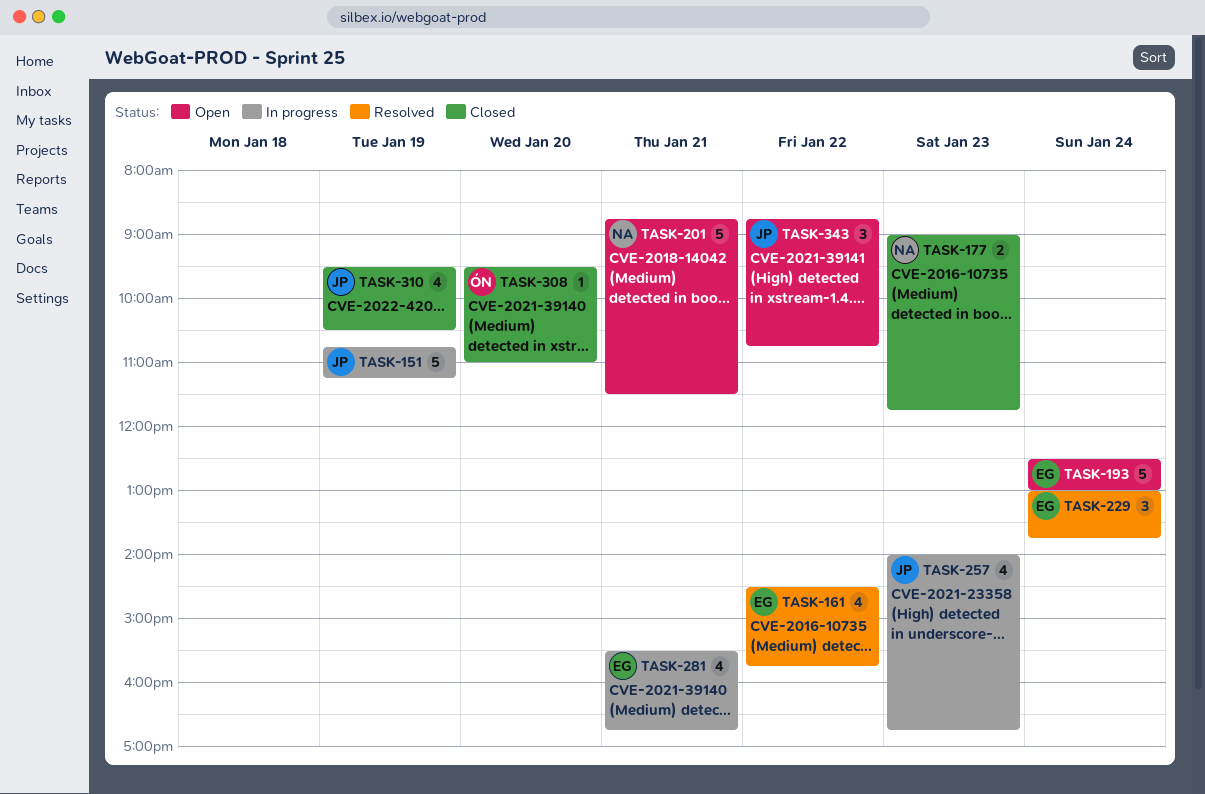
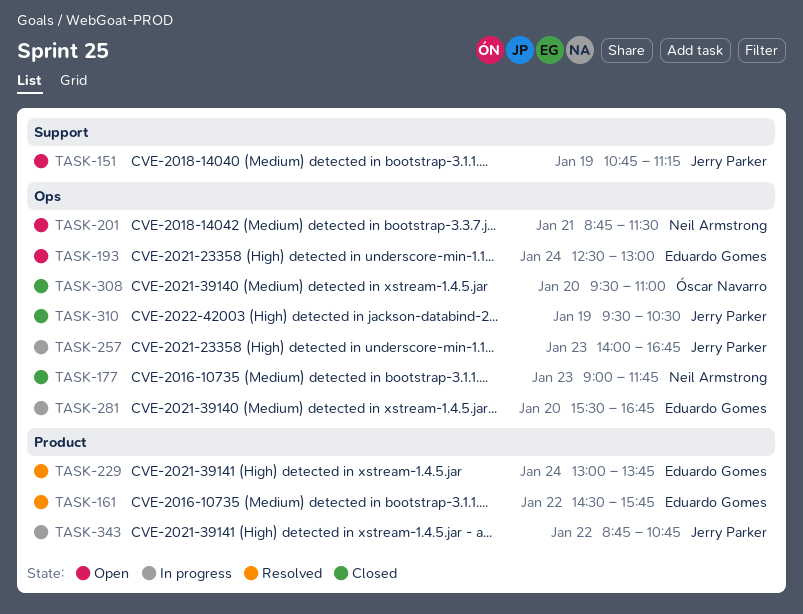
TASK-151, status: In progress -> Open
TASK-281, day: Jan 21 -> Jan 20
TASK-343, status: Open -> In progress

